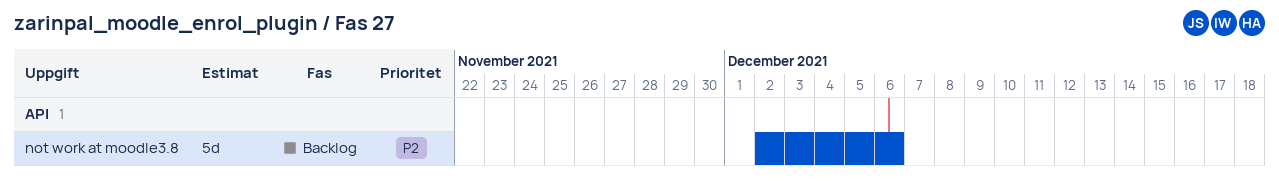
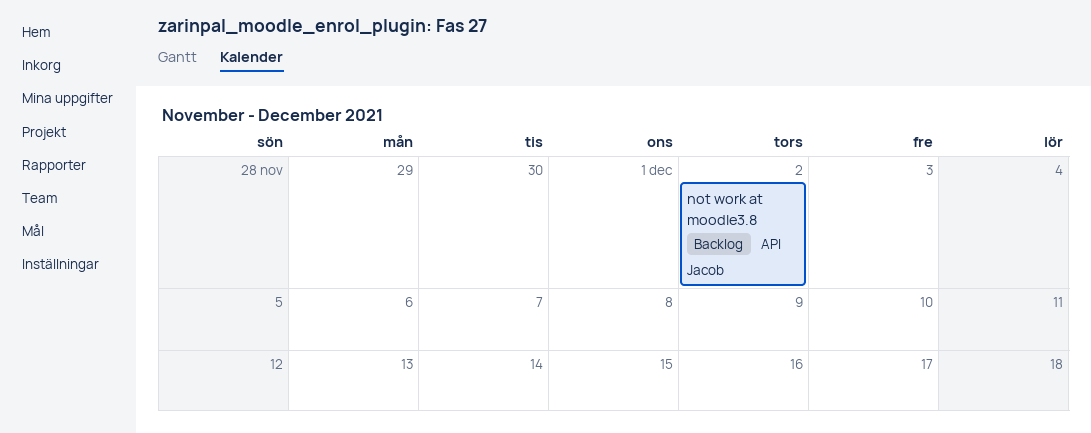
not work at moodle3.8, due: Dec 6 -> Dec 2

